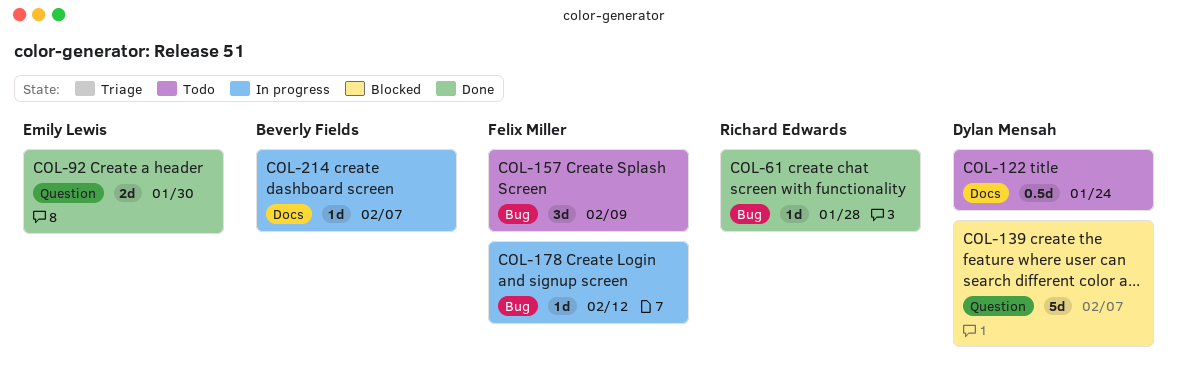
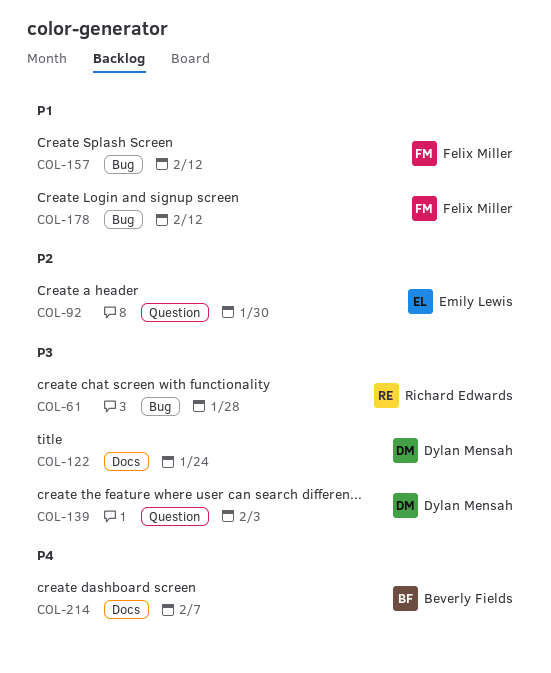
COL-139, due: Feb 7 -> Feb 3
COL-157, due: Feb 9 -> Feb 12

